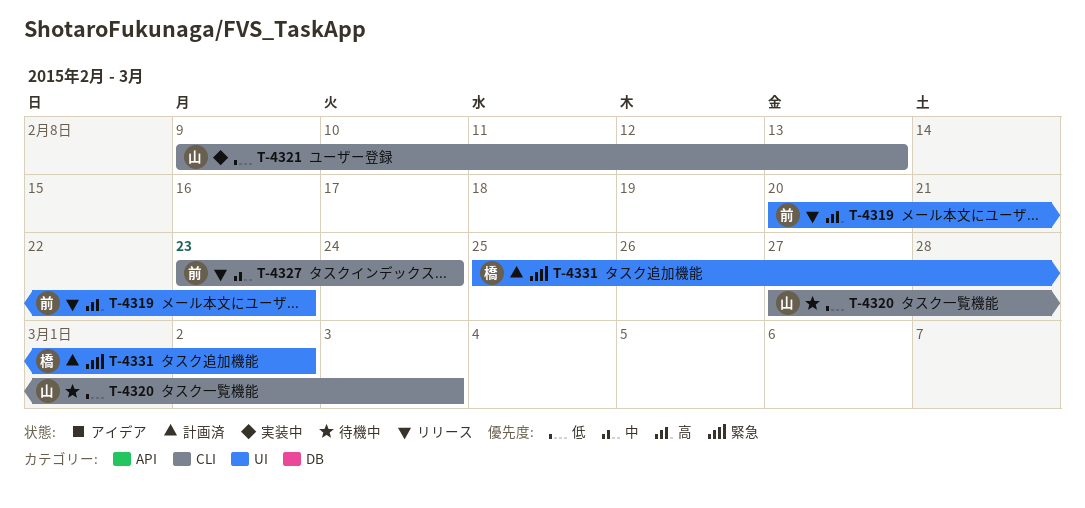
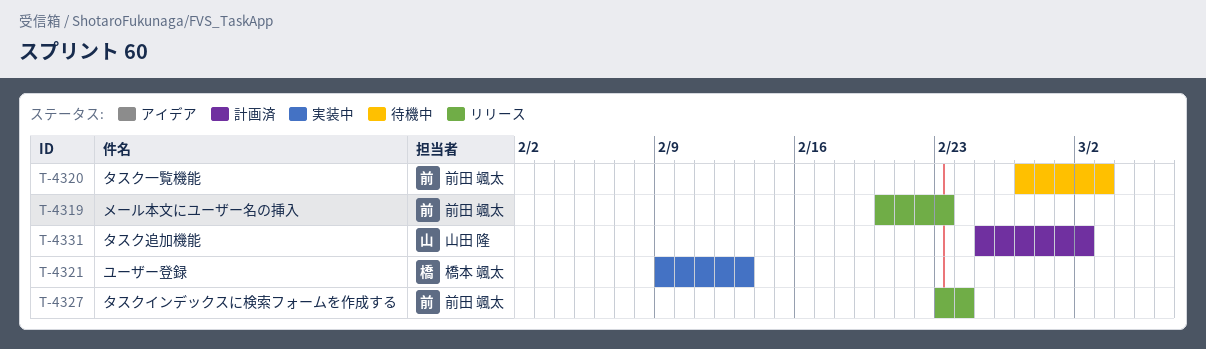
T-4320, owner: 山田 隆 -> 前田 颯太
T-4321, owner: 山田 隆 -> 橋本 颯太
T-4331, owner: 橋本 颯太 -> 山田 隆

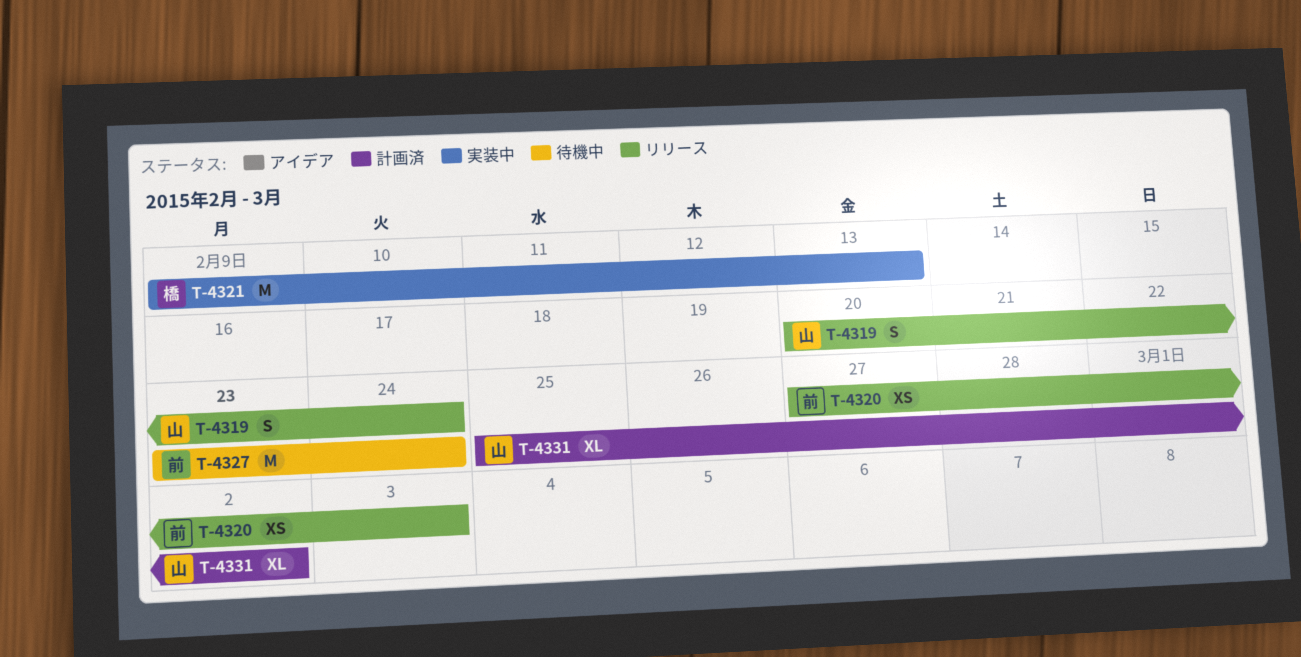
T-4319, owner: 前田 颯太 -> 山田 隆
T-4319, due: Feb 23 -> Feb 24
T-4320, status: 待機中 -> リリース
T-4327, status: リリース -> 待機中

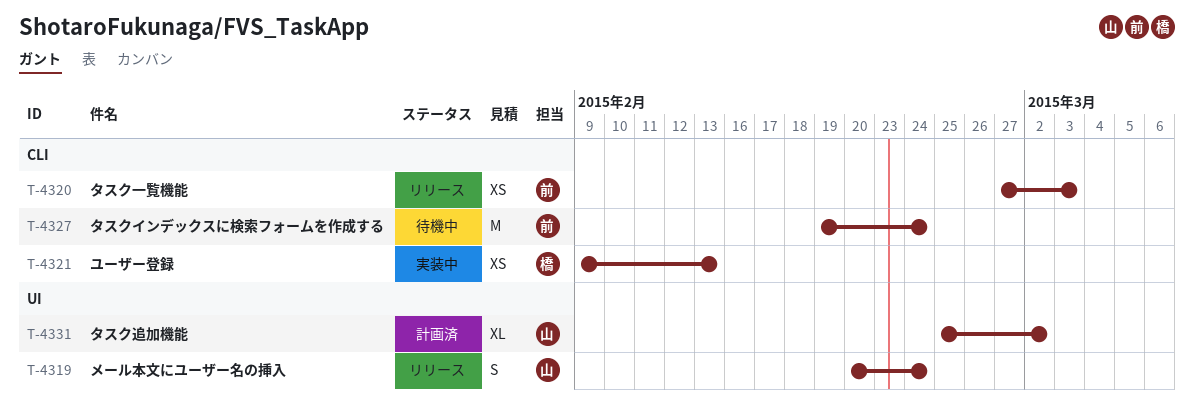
T-4321, estimate: M -> XS
T-4327, start: Feb 23 -> Feb 19

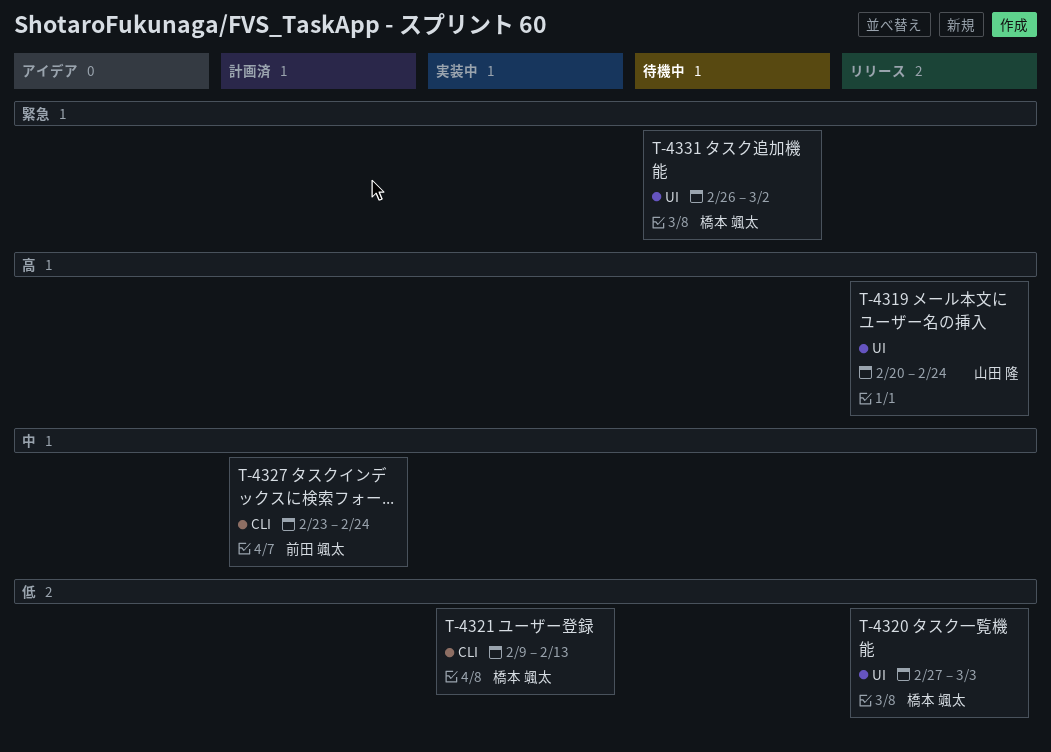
T-4320, owner: 前田 颯太 -> 橋本 颯太
T-4320, label: CLI -> UI
T-4327, status: 待機中 -> 計画済
T-4327, start: Feb 19 -> Feb 23
T-4331, status: 計画済 -> 待機中
T-4331, owner: 山田 隆 -> 橋本 颯太
T-4331, start: Feb 25 -> Feb 26

